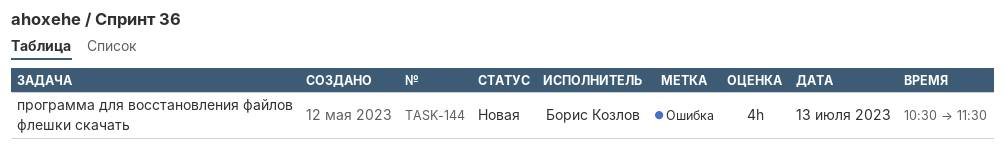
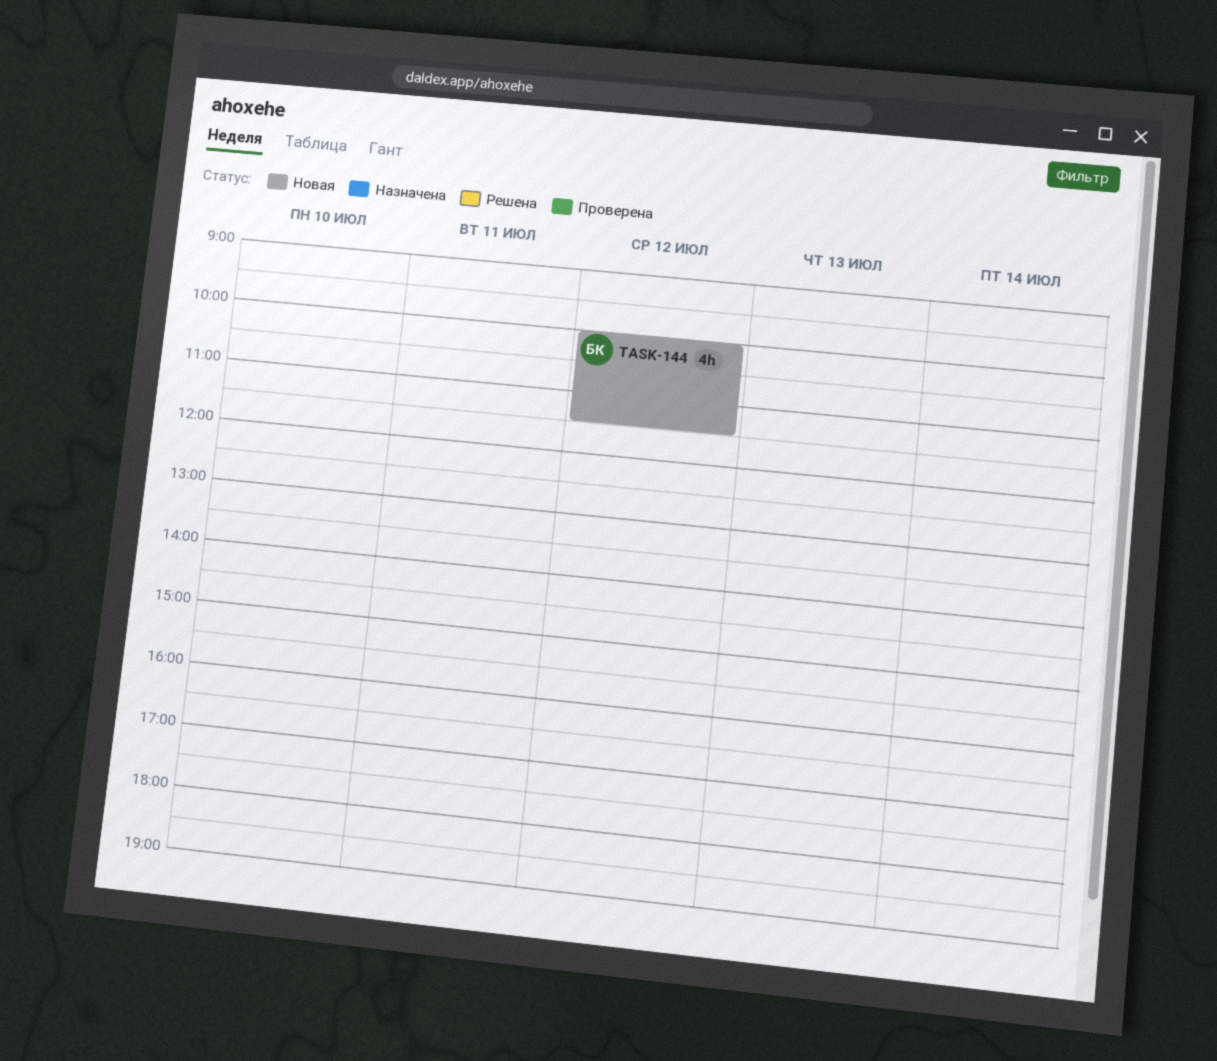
TASK-144, day: Jul 13 -> Jul 12
TASK-144, begins: 10:30 -> 10:00

